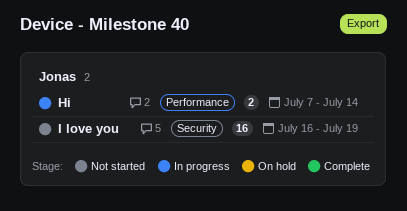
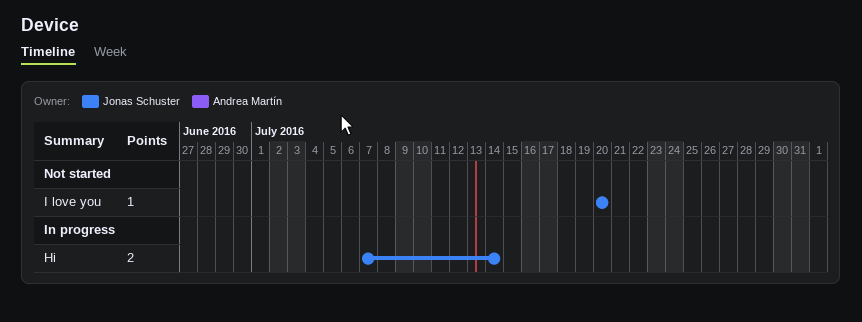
I love you, estimate: 16 -> 1
I love you, start: Jul 16 -> Jul 20
I love you, due: Jul 19 -> Jul 20

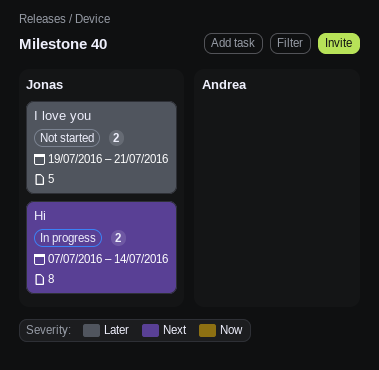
I love you, estimate: 1 -> 2
I love you, start: Jul 20 -> Jul 19
I love you, due: Jul 20 -> Jul 21

